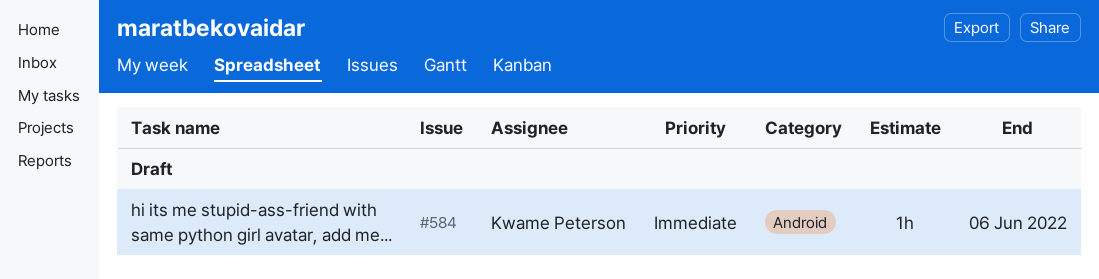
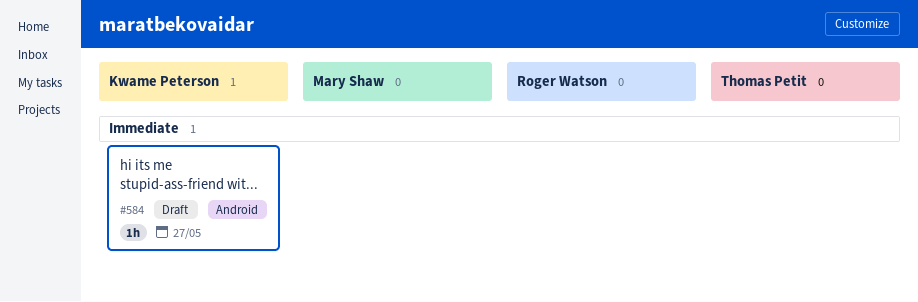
#584, due: Jun 6 -> May 27

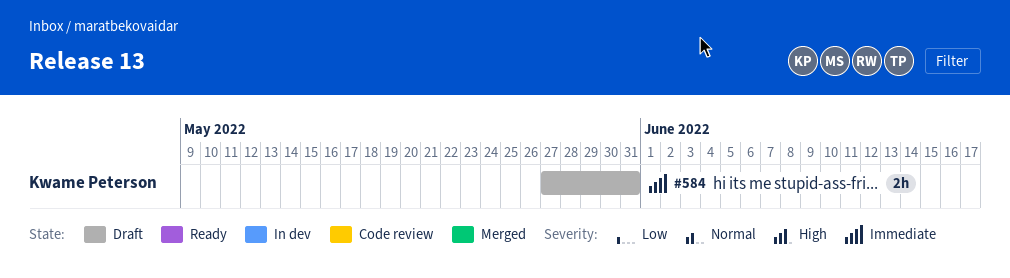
#584, estimate: 1h -> 2h
#584, due: May 27 -> May 31

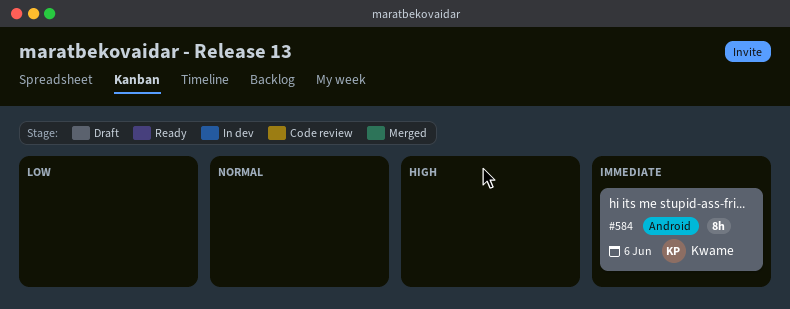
#584, estimate: 2h -> 8h
#584, due: May 31 -> Jun 6

